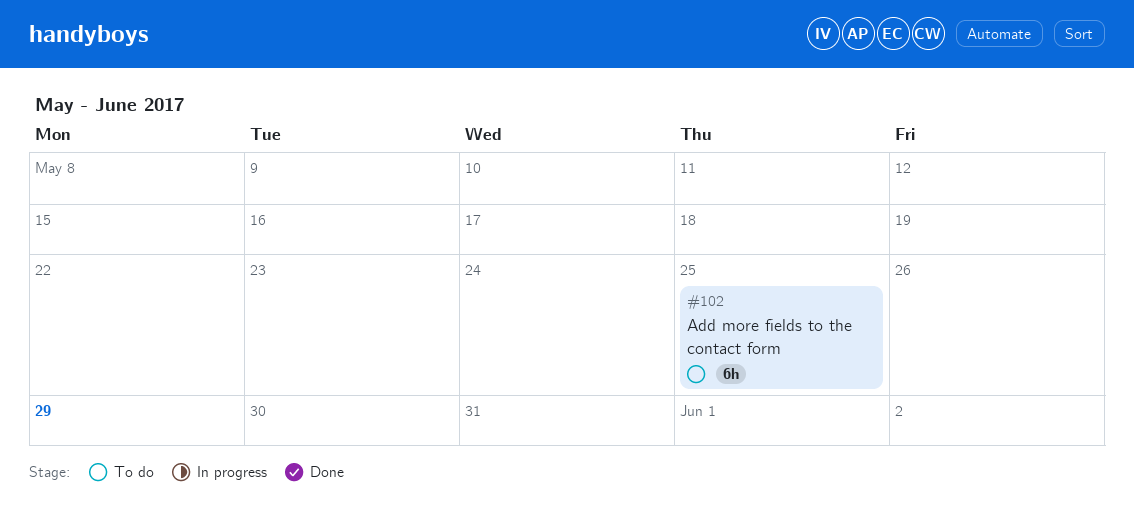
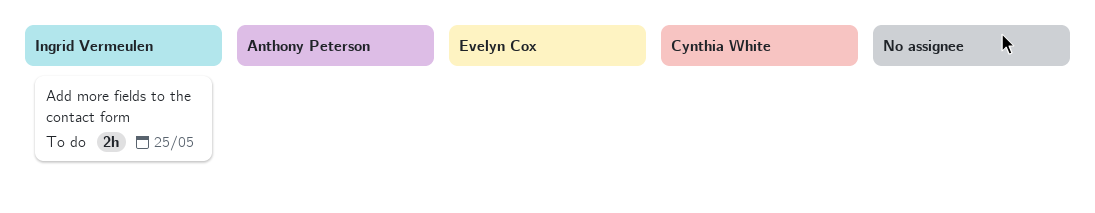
Add more fields to the contact form, estimate: 6h -> 2h

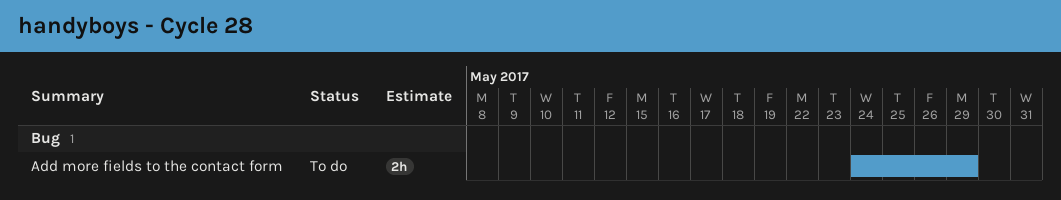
Add more fields to the contact form, due: May 25 -> May 29

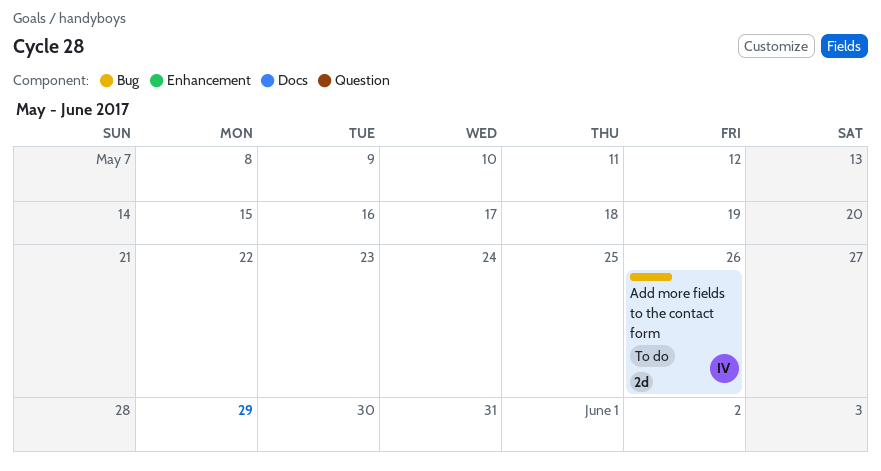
Add more fields to the contact form, estimate: 2h -> 2d
Add more fields to the contact form, due: May 29 -> May 26

